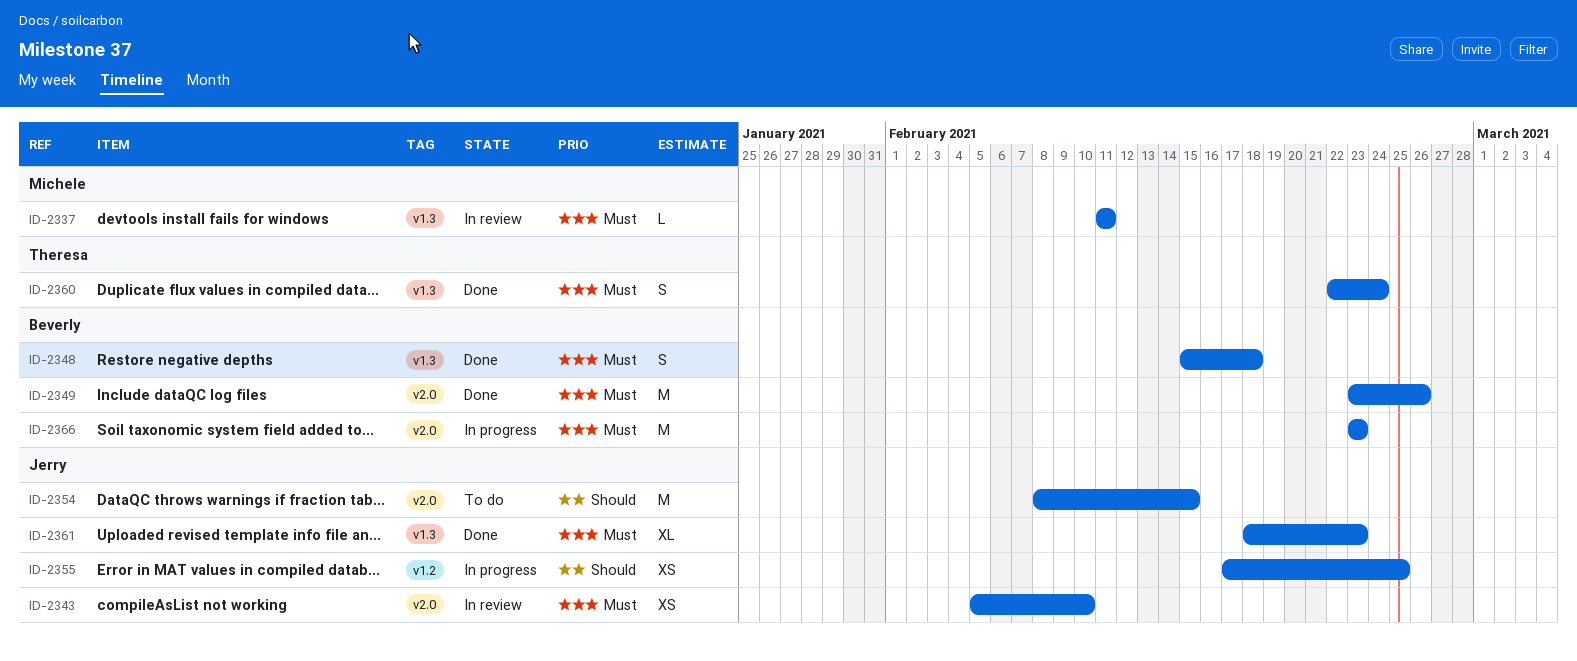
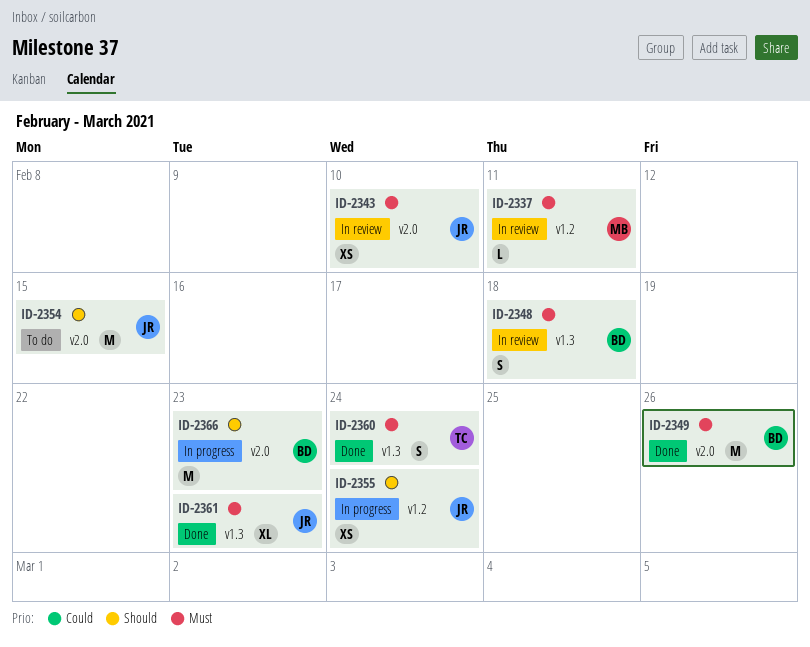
ID-2337, label: v1.3 -> v1.2
ID-2348, status: Done -> In review
ID-2355, due: Feb 25 -> Feb 24
ID-2366, priority: Must -> Should

